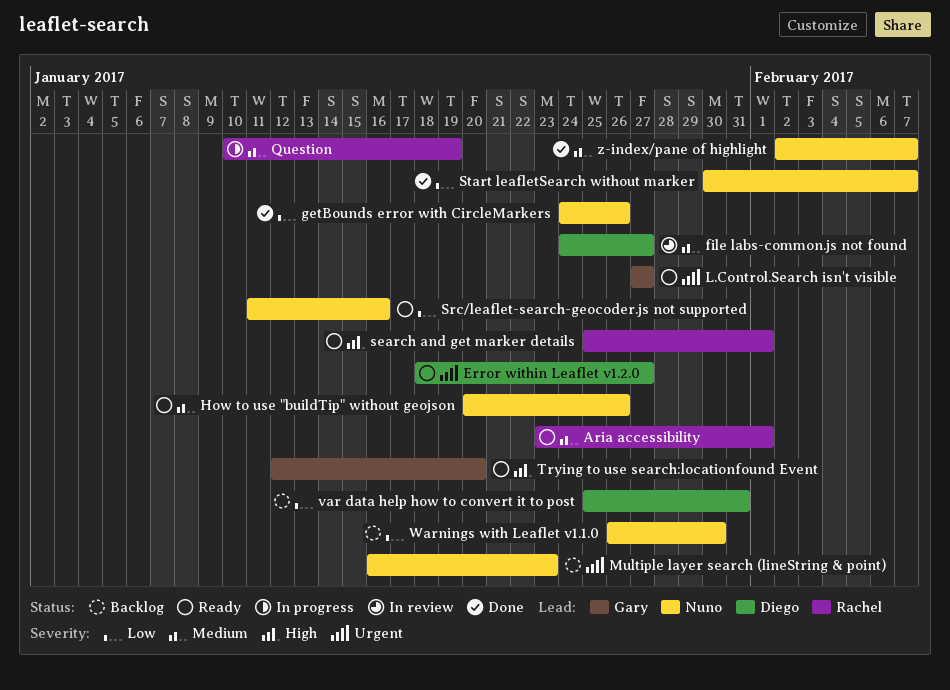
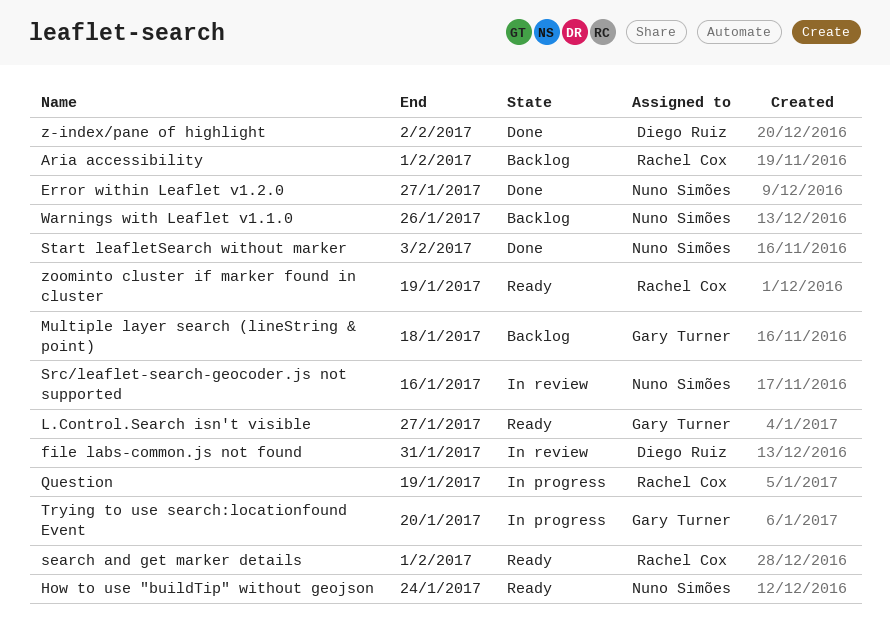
Aria accessibility, status: Ready -> Backlog
Error within Leaflet v1.2.0, status: Ready -> Done
Error within Leaflet v1.2.0, owner: Diego Ruiz -> Nuno Simões
file labs-common.js not found, due: Jan 27 -> Jan 31
getBounds error with CircleMarkers: present -> none
How to use "buildTip" without geojson, due: Jan 26 -> Jan 24
Multiple layer search (lineString & point), owner: Nuno Simões -> Gary Turner
Multiple layer search (lineString & point), due: Jan 23 -> Jan 18
Src/leaflet-search-geocoder.js not supported, status: Ready -> In review
Start leafletSearch without marker, due: Feb 7 -> Feb 3
Trying to use search:locationfound Event, status: Ready -> In progress
var data help how to convert it to post: present -> none
Warnings with Leaflet v1.1.0, due: Jan 30 -> Jan 26
z-index/pane of highlight, owner: Nuno Simões -> Diego Ruiz
z-index/pane of highlight, due: Feb 7 -> Feb 2
zoominto cluster if marker found in cluster: none -> present

